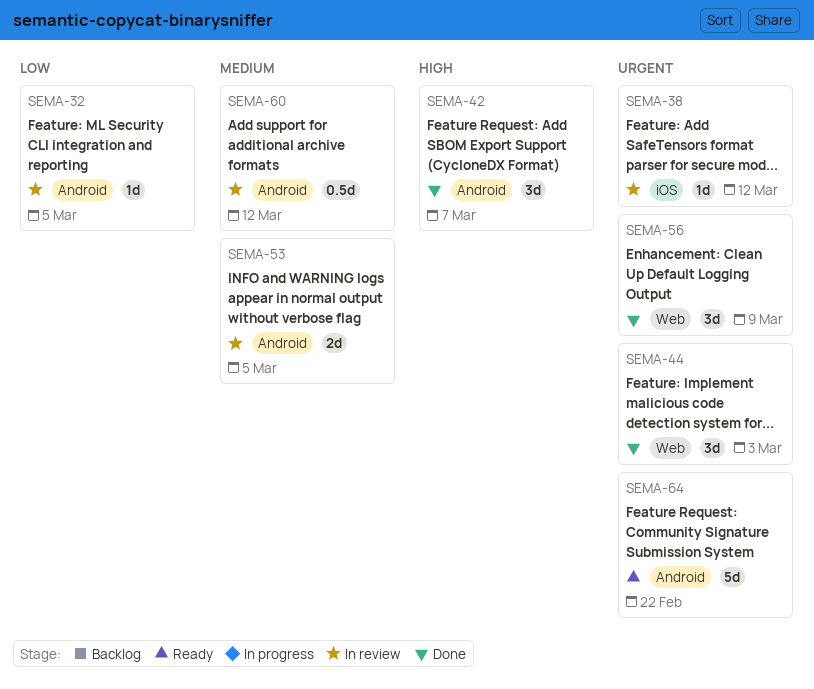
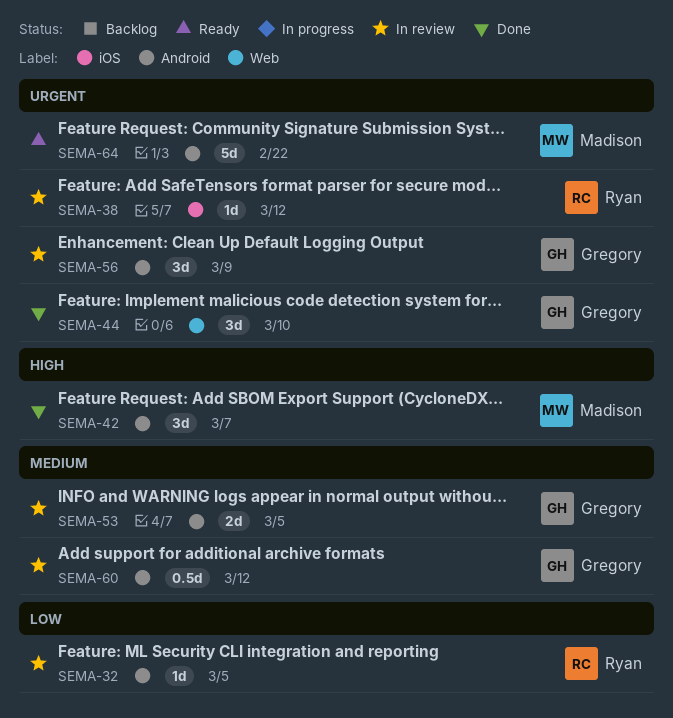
SEMA-44, due: Mar 3 -> Mar 10
SEMA-56, status: Done -> In review
SEMA-56, label: Web -> Android

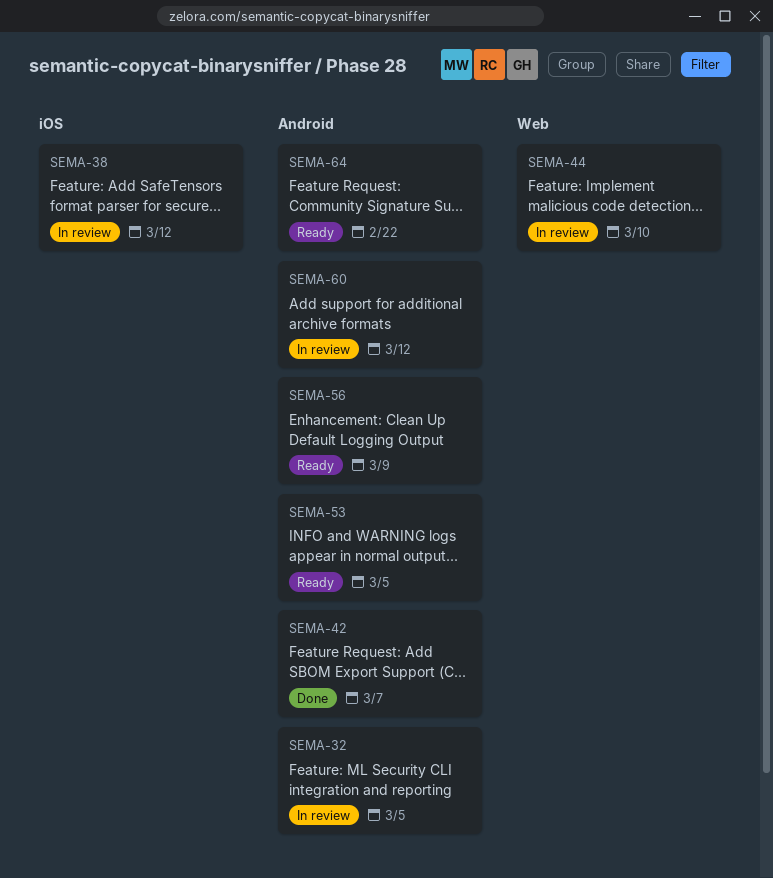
SEMA-44, status: Done -> In review
SEMA-53, status: In review -> Ready
SEMA-56, status: In review -> Ready

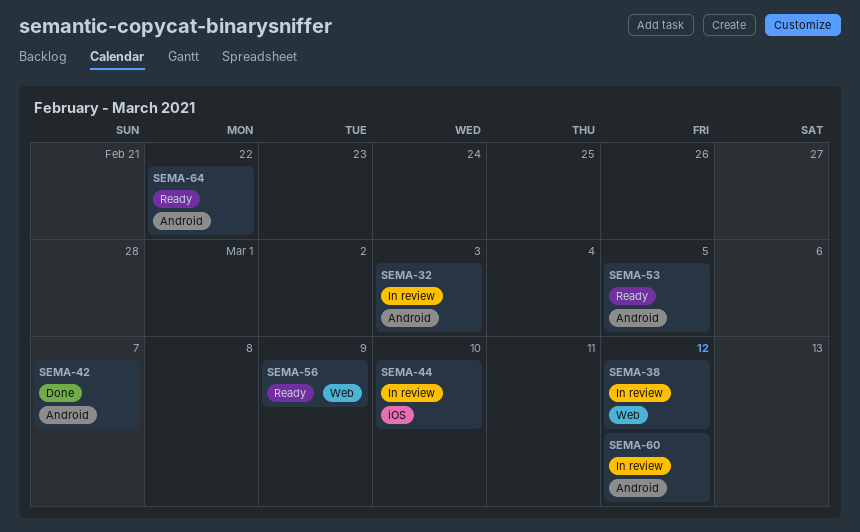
SEMA-32, due: Mar 5 -> Mar 3
SEMA-38, label: iOS -> Web
SEMA-44, label: Web -> iOS
SEMA-56, label: Android -> Web

